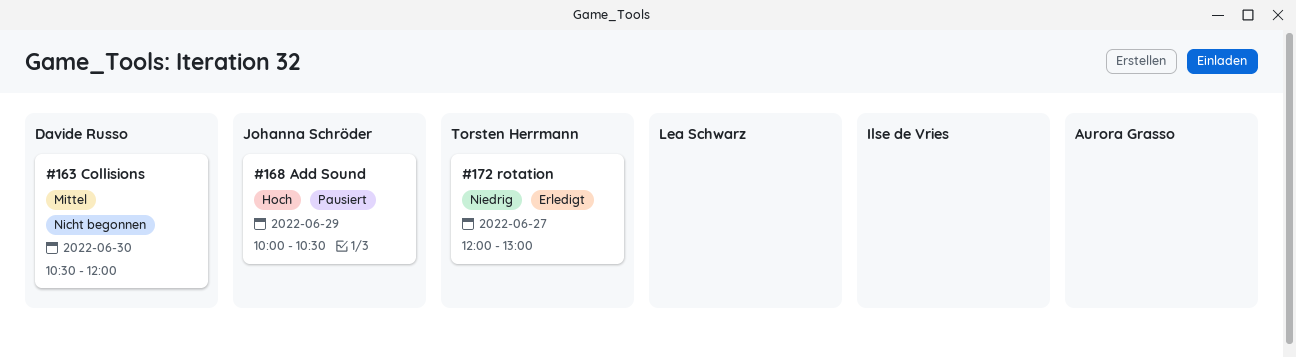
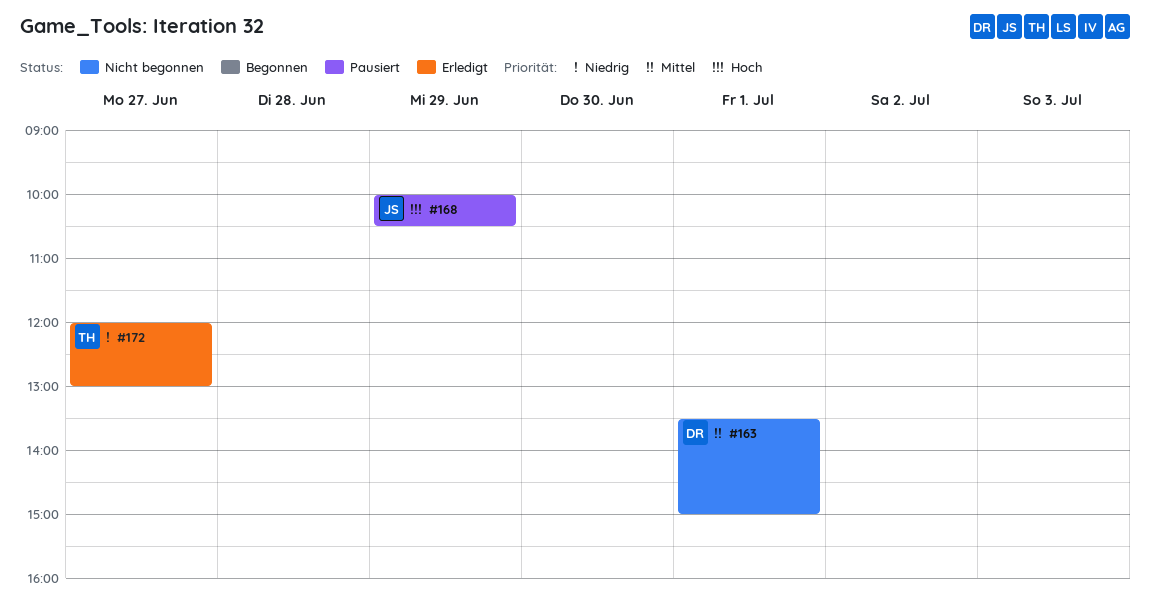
#163, day: Jun 30 -> Jul 1
#163, begins: 10:30 -> 13:30
#163, ends: 12:00 -> 15:00

